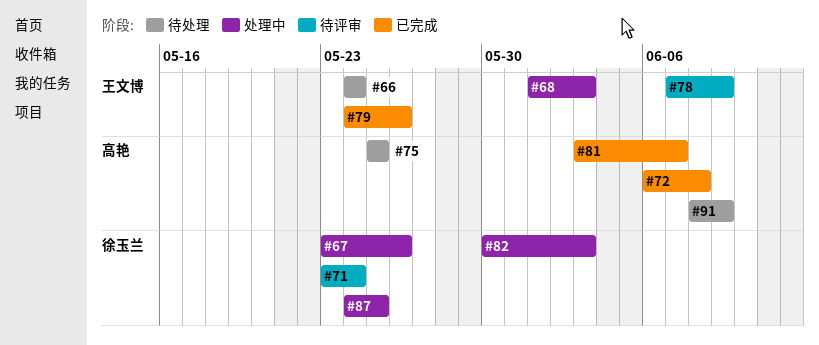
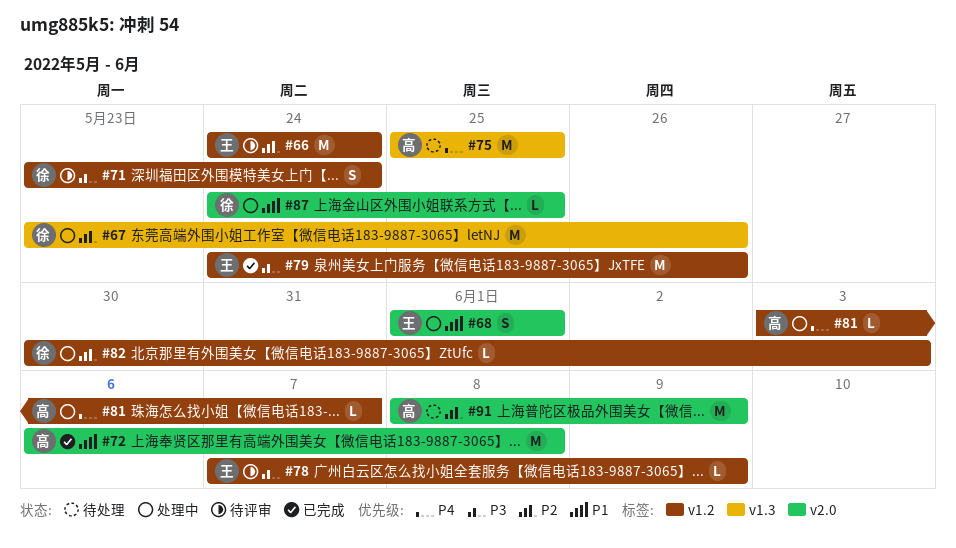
#66, status: 待处理 -> 待评审
#68, due: Jun 3 -> Jun 1
#81, status: 已完成 -> 处理中

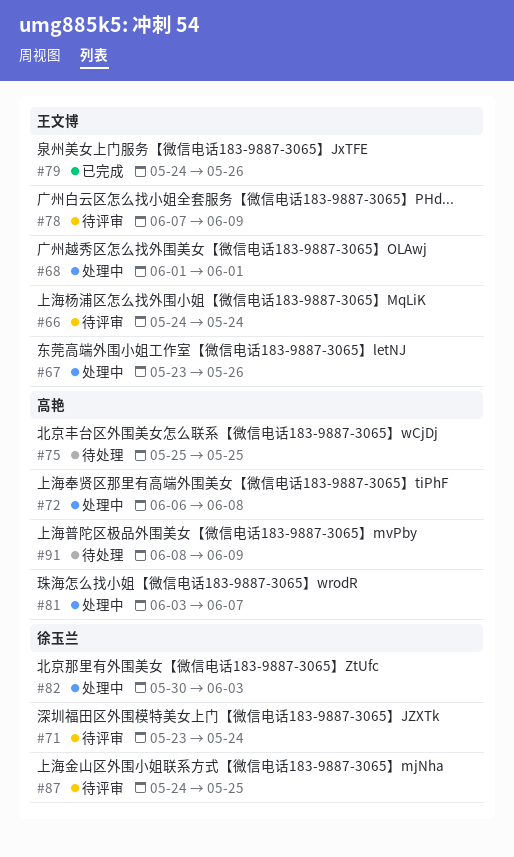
#67, owner: 徐玉兰 -> 王文博
#72, status: 已完成 -> 处理中
#87, status: 处理中 -> 待评审

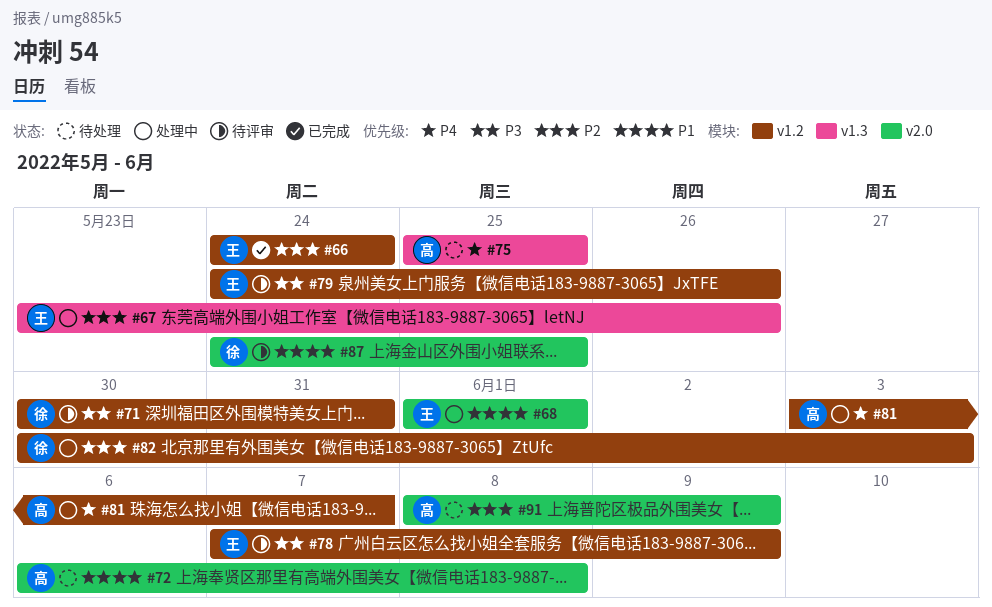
#66, status: 待评审 -> 已完成
#71, start: May 23 -> May 30
#71, due: May 24 -> May 31
#72, status: 处理中 -> 待处理
#79, status: 已完成 -> 待评审

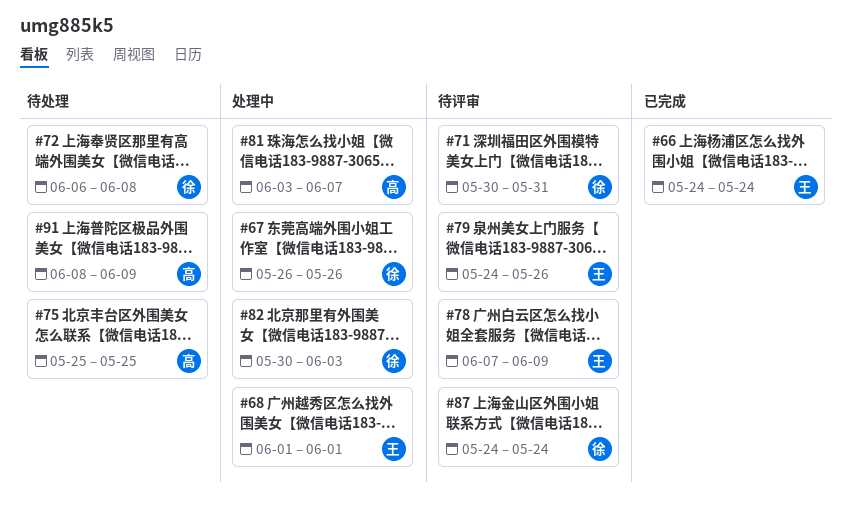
#67, owner: 王 -> 徐
#67, start: May 23 -> May 26
#72, owner: 高 -> 徐
#87, due: May 25 -> May 24

